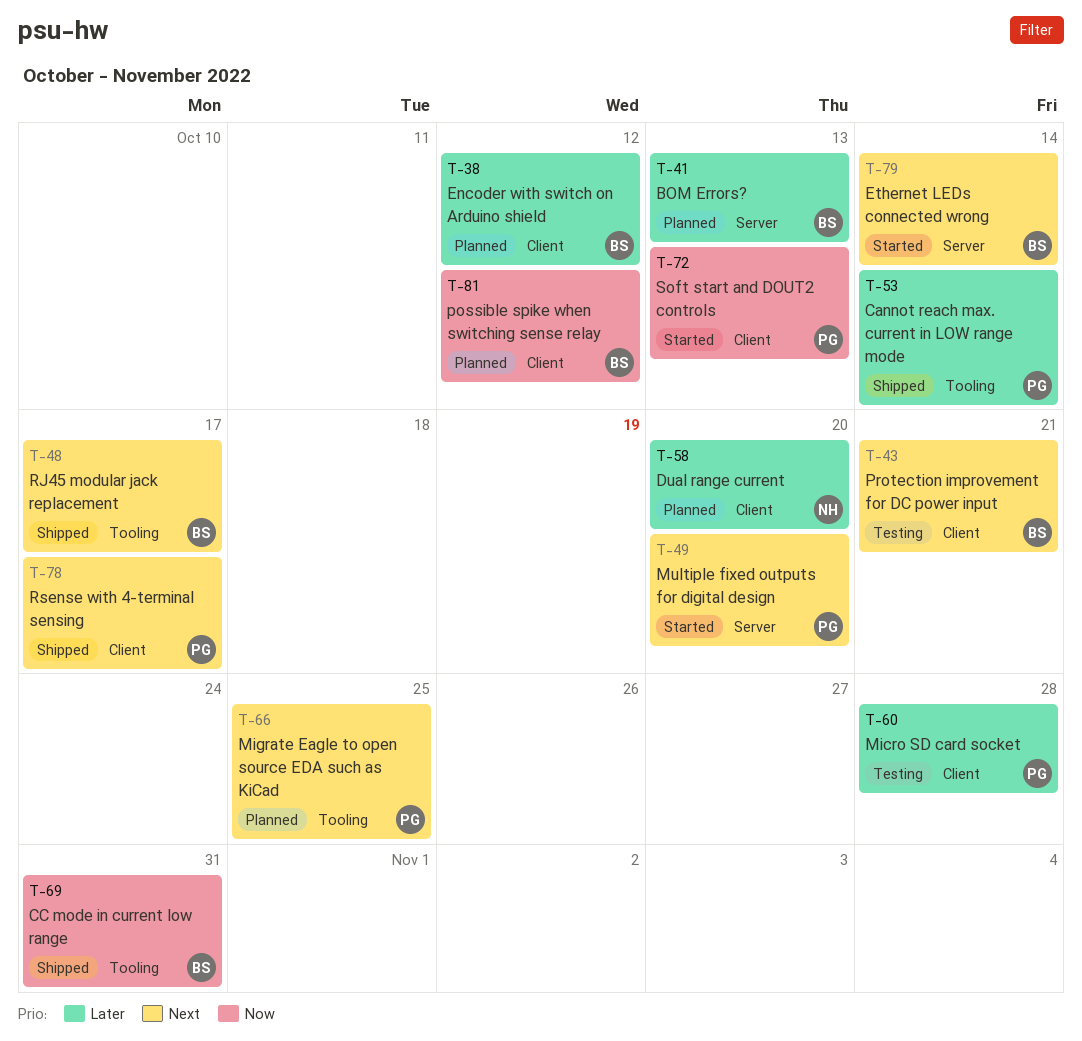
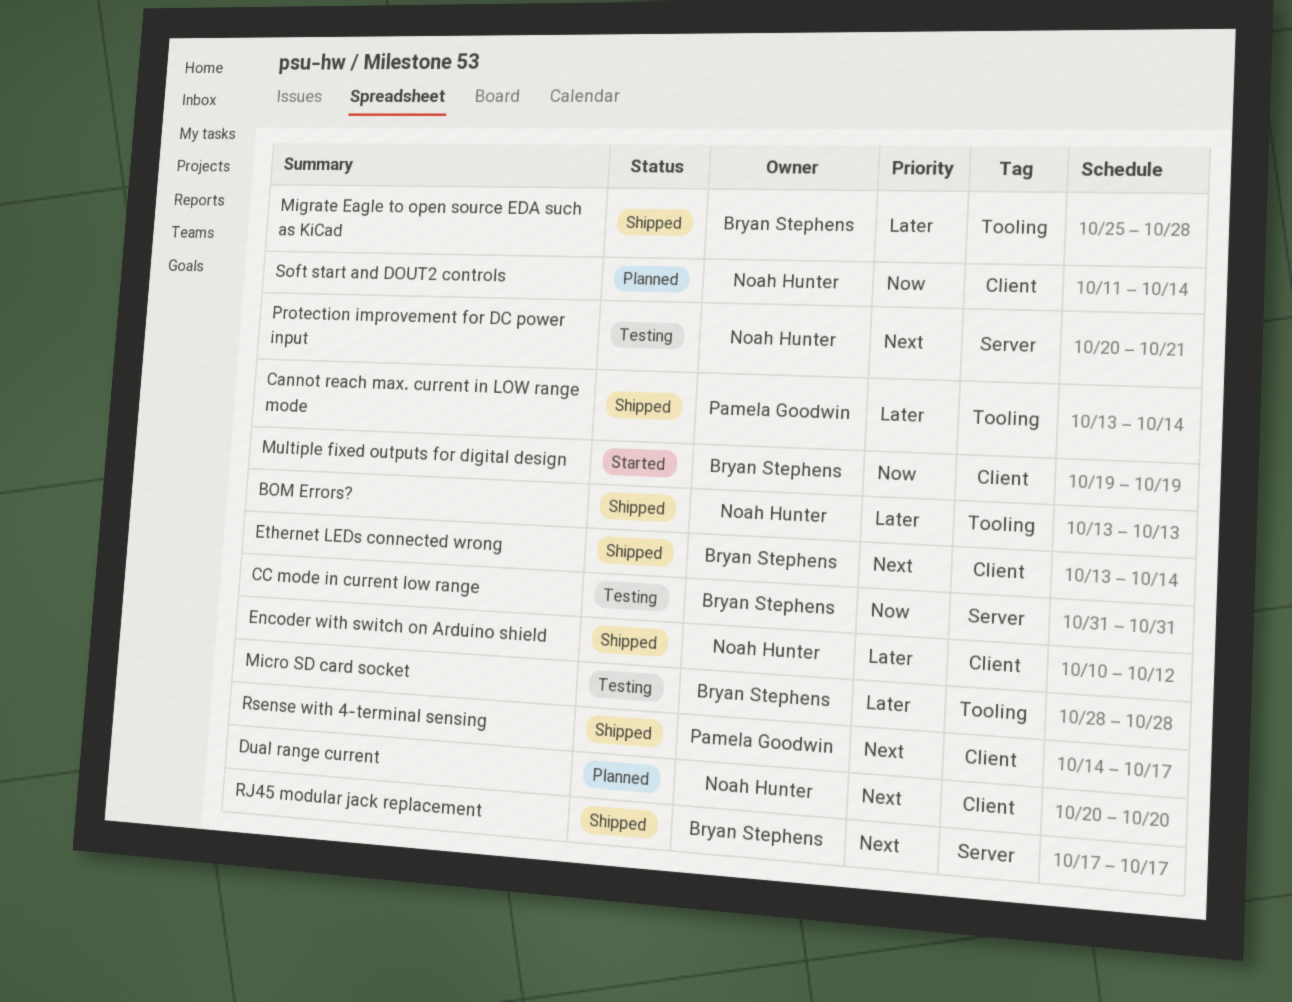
BOM Errors?, status: Planned -> Shipped
BOM Errors?, owner: Bryan Stephens -> Noah Hunter
BOM Errors?, label: Server -> Tooling
CC mode in current low range, status: Shipped -> Testing
CC mode in current low range, label: Tooling -> Server
Dual range current, priority: Later -> Next
Encoder with switch on Arduino shield, status: Planned -> Shipped
Encoder with switch on Arduino shield, owner: Bryan Stephens -> Noah Hunter
Ethernet LEDs connected wrong, status: Started -> Shipped
Ethernet LEDs connected wrong, label: Server -> Client
Micro SD card socket, owner: Pamela Goodwin -> Bryan Stephens
Micro SD card socket, label: Client -> Tooling
Migrate Eagle to open source EDA such as KiCad, status: Planned -> Shipped
Migrate Eagle to open source EDA such as KiCad, owner: Pamela Goodwin -> Bryan Stephens
Migrate Eagle to open source EDA such as KiCad, priority: Next -> Later
Migrate Eagle to open source EDA such as KiCad, due: Oct 25 -> Oct 28
Multiple fixed outputs for digital design, owner: Pamela Goodwin -> Bryan Stephens
Multiple fixed outputs for digital design, priority: Next -> Now
Multiple fixed outputs for digital design, label: Server -> Client
Multiple fixed outputs for digital design, due: Oct 20 -> Oct 19
possible spike when switching sense relay: present -> none
Protection improvement for DC power input, owner: Bryan Stephens -> Noah Hunter
Protection improvement for DC power input, label: Client -> Server
RJ45 modular jack replacement, label: Tooling -> Server
Soft start and DOUT2 controls, status: Started -> Planned
Soft start and DOUT2 controls, owner: Pamela Goodwin -> Noah Hunter
Soft start and DOUT2 controls, due: Oct 13 -> Oct 14

